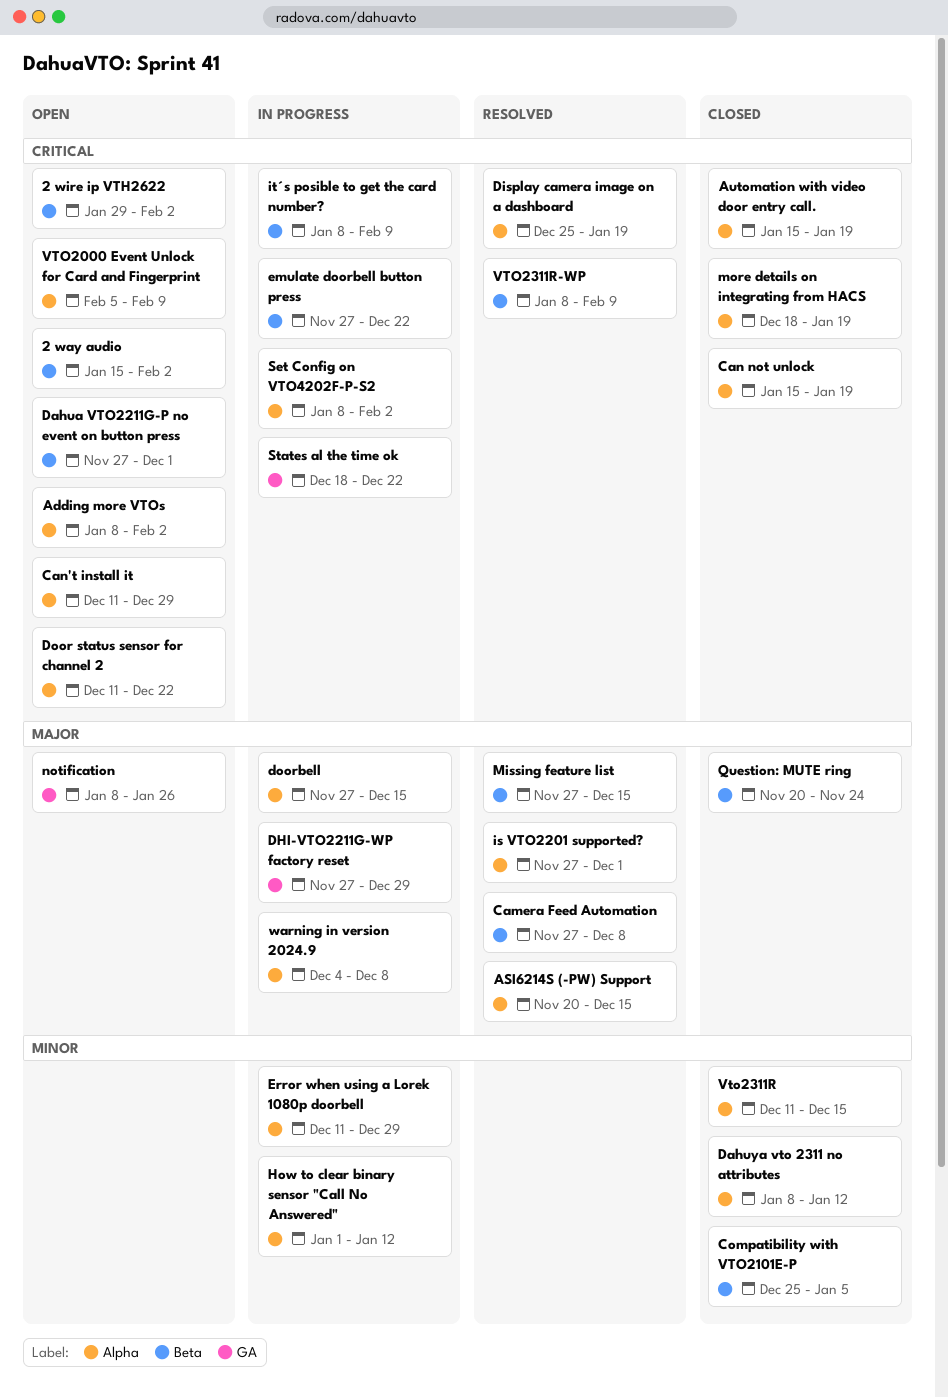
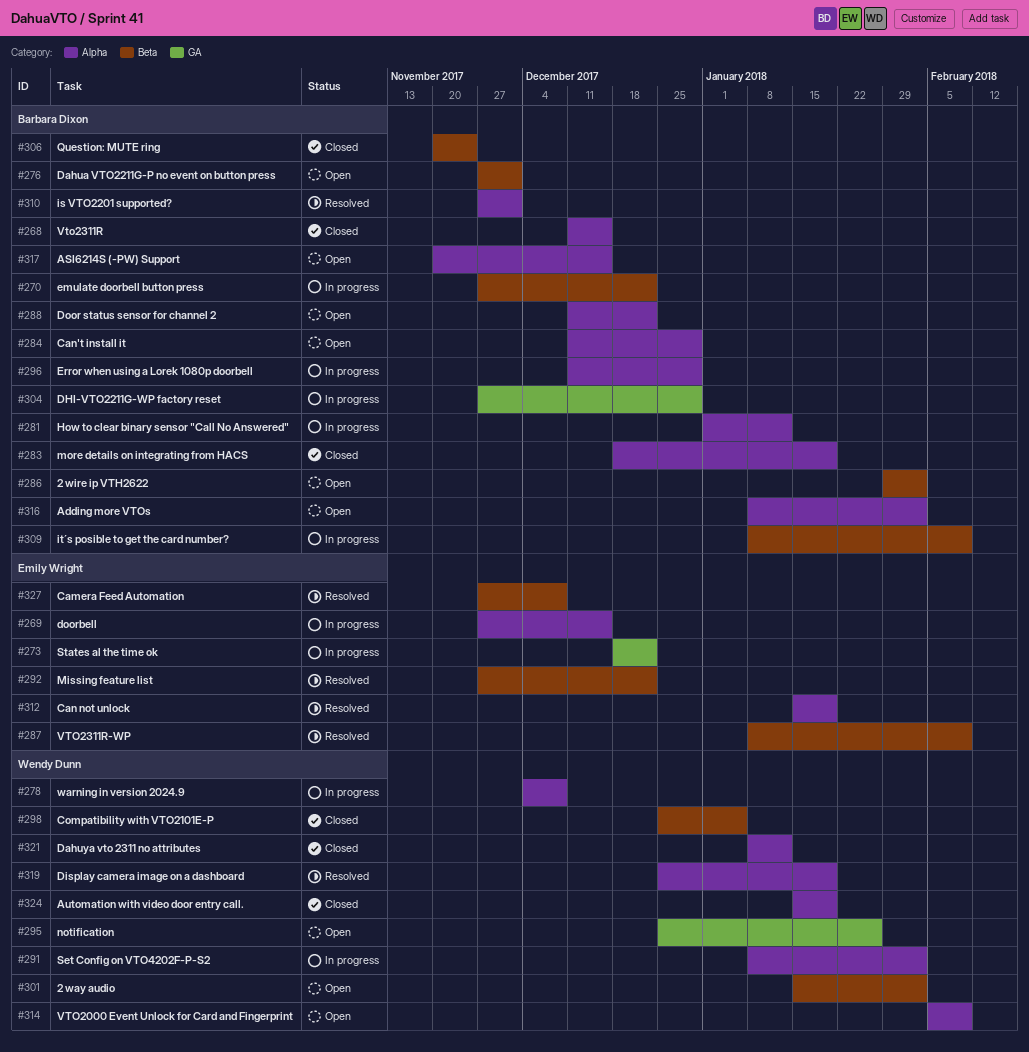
ASI6214S (-PW) Support, status: Resolved -> Open
Can not unlock, status: Closed -> Resolved
Missing feature list, due: Dec 15 -> Dec 22
notification, start: Jan 8 -> Dec 25

